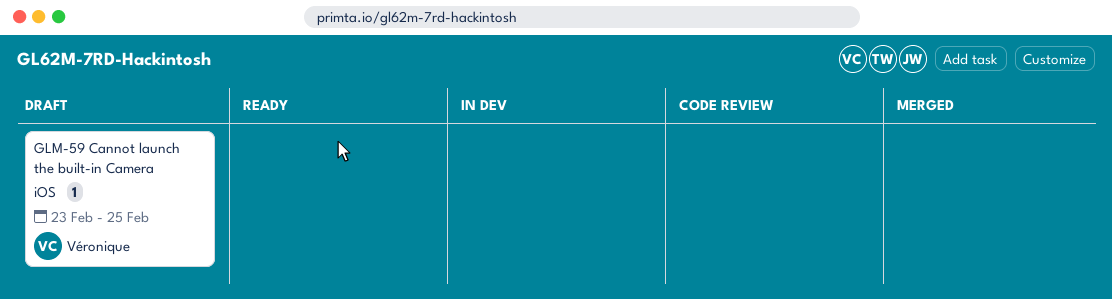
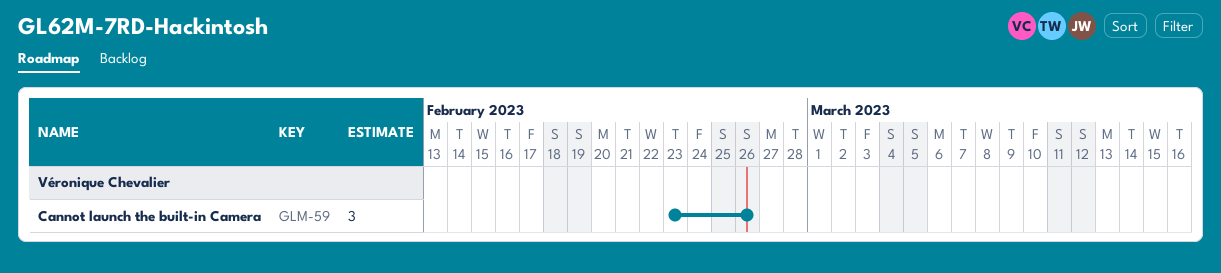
GLM-59, estimate: 1 -> 3
GLM-59, due: Feb 25 -> Feb 26

